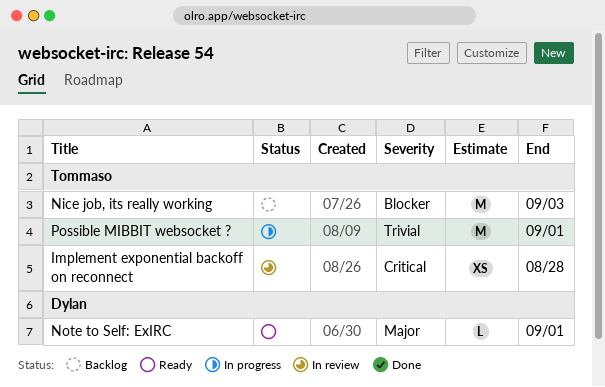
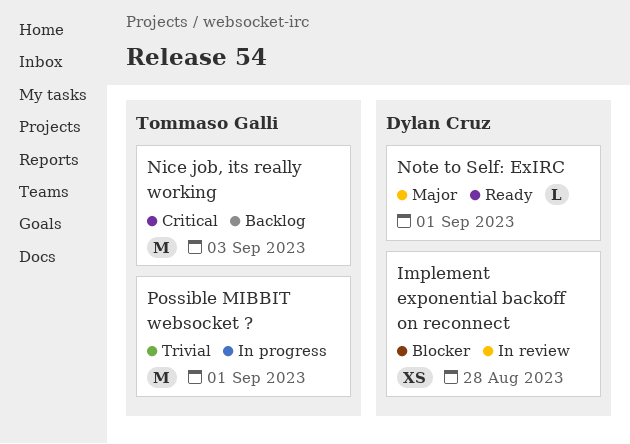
Implement exponential backoff on reconnect, owner: Tommaso Galli -> Dylan Cruz
Implement exponential backoff on reconnect, priority: Critical -> Blocker
Nice job, its really working, priority: Blocker -> Critical

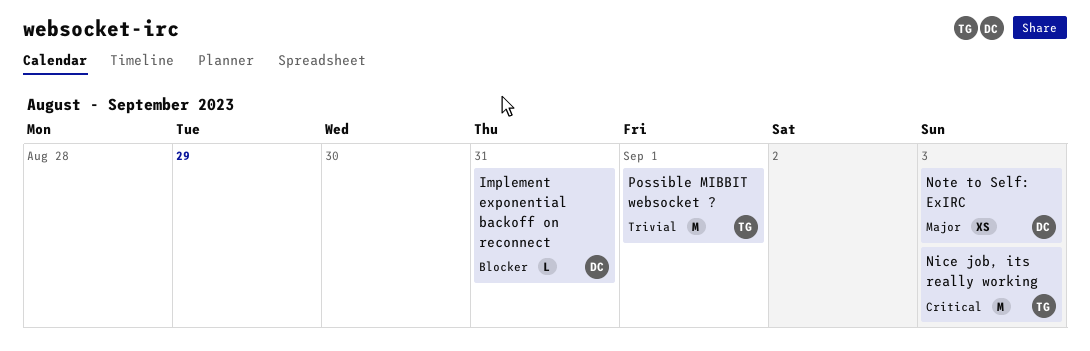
Implement exponential backoff on reconnect, estimate: XS -> L
Implement exponential backoff on reconnect, due: Aug 28 -> Aug 31
Note to Self: ExIRC, estimate: L -> XS
Note to Self: ExIRC, due: Sep 1 -> Sep 3

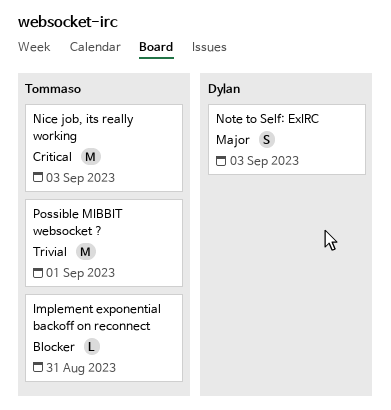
Implement exponential backoff on reconnect, owner: Dylan -> Tommaso
Note to Self: ExIRC, estimate: XS -> S

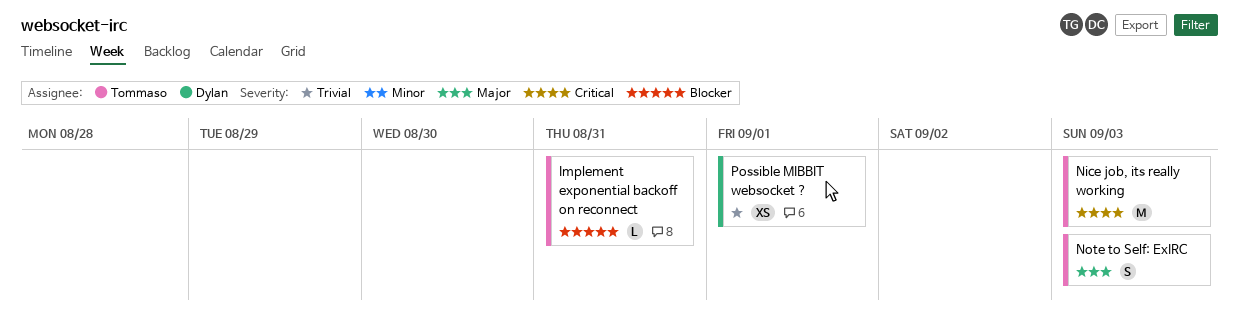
Note to Self: ExIRC, owner: Dylan -> Tommaso
Possible MIBBIT websocket ?, owner: Tommaso -> Dylan
Possible MIBBIT websocket ?, estimate: M -> XS

